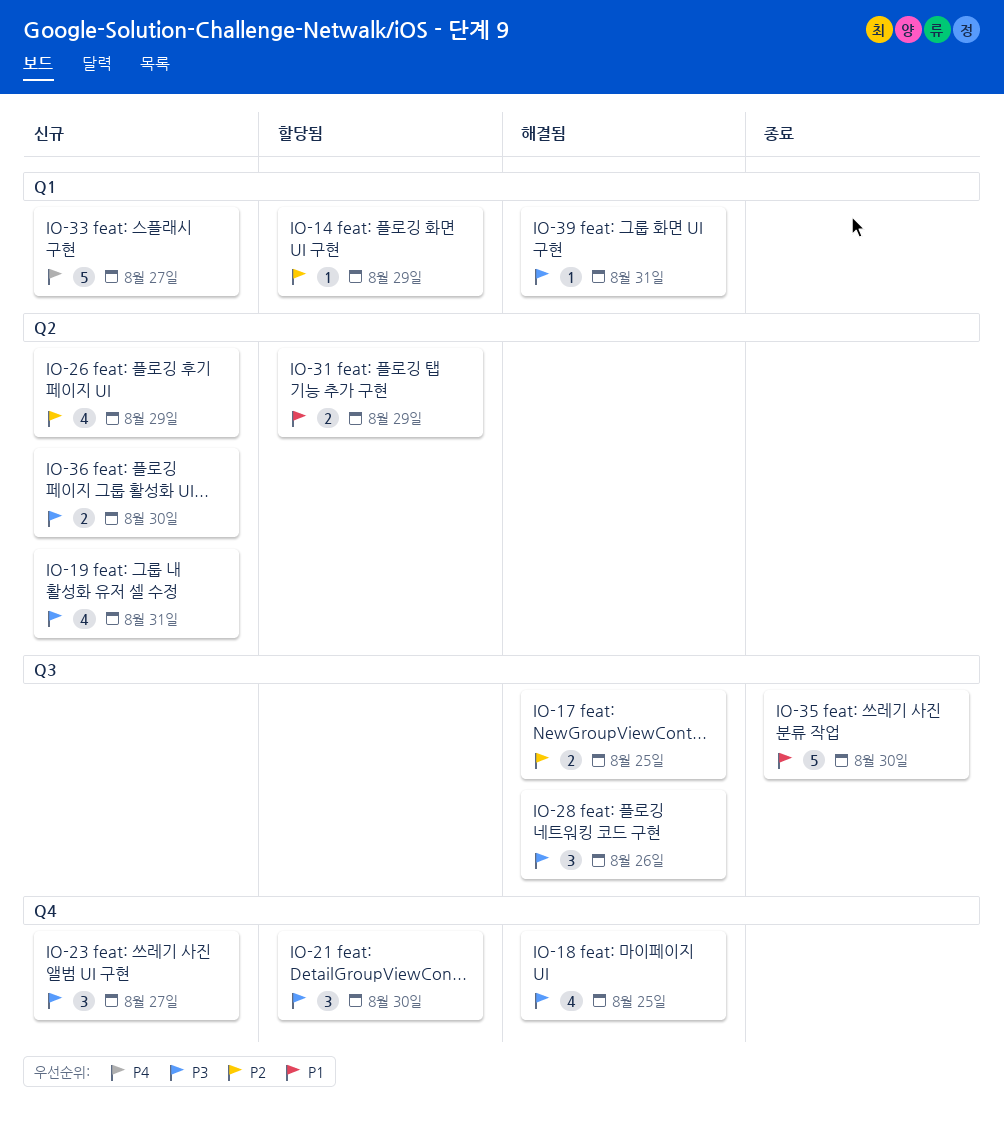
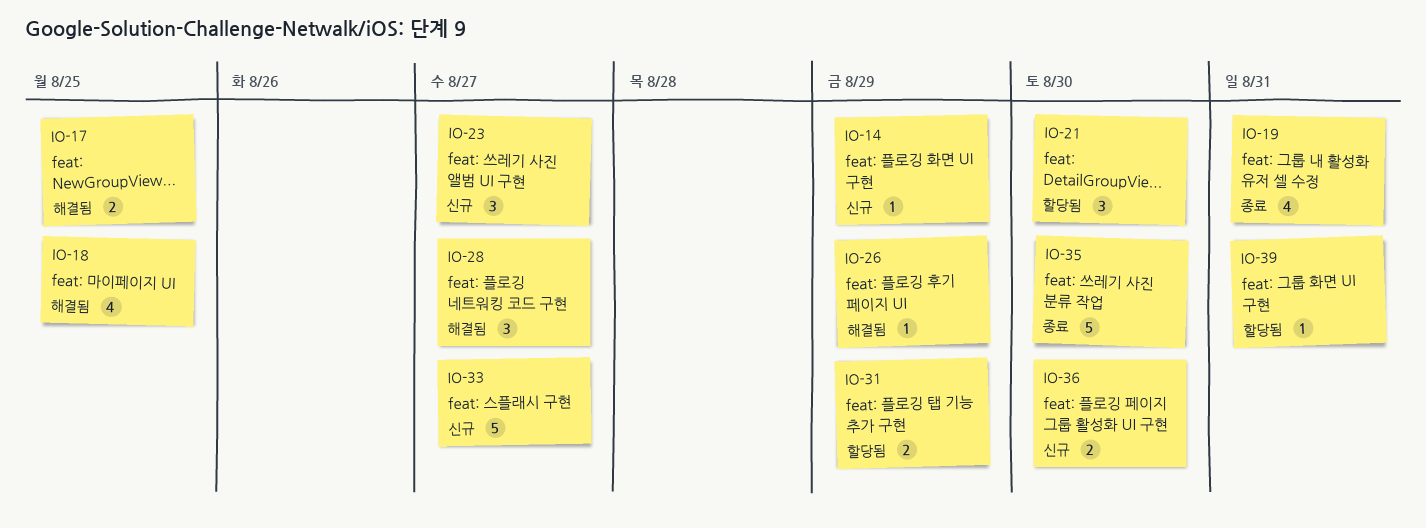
IO-14, status: 할당됨 -> 신규
IO-19, status: 신규 -> 종료
IO-26, status: 신규 -> 해결됨
IO-26, estimate: 4 -> 1
IO-28, due: Aug 26 -> Aug 27
IO-39, status: 해결됨 -> 할당됨

